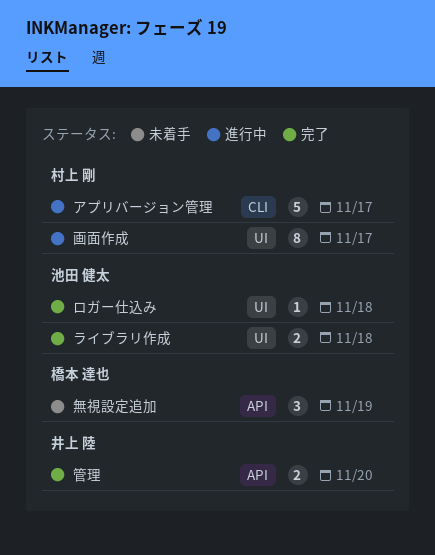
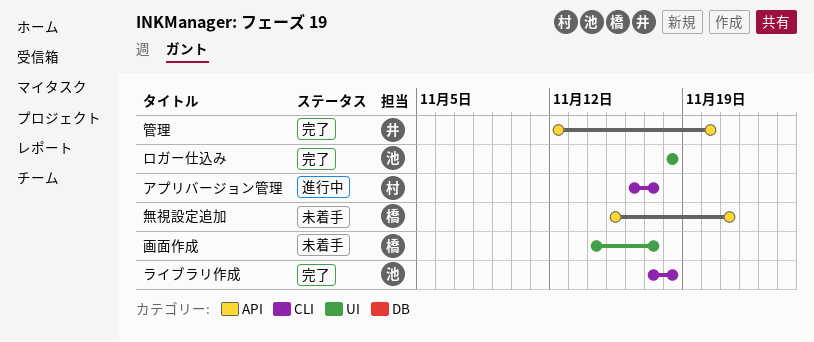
ライブラリ作成, label: UI -> CLI
無視設定追加, due: Nov 19 -> Nov 21
画面作成, status: 進行中 -> 未着手
画面作成, owner: 村上 剛 -> 橋本 達也

